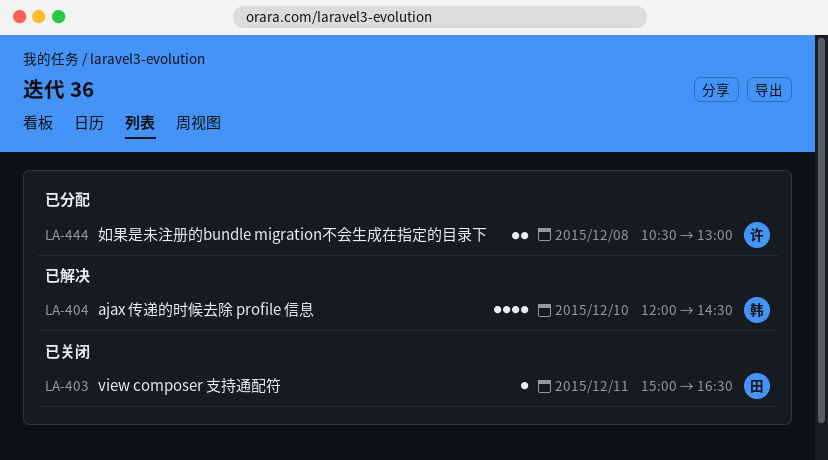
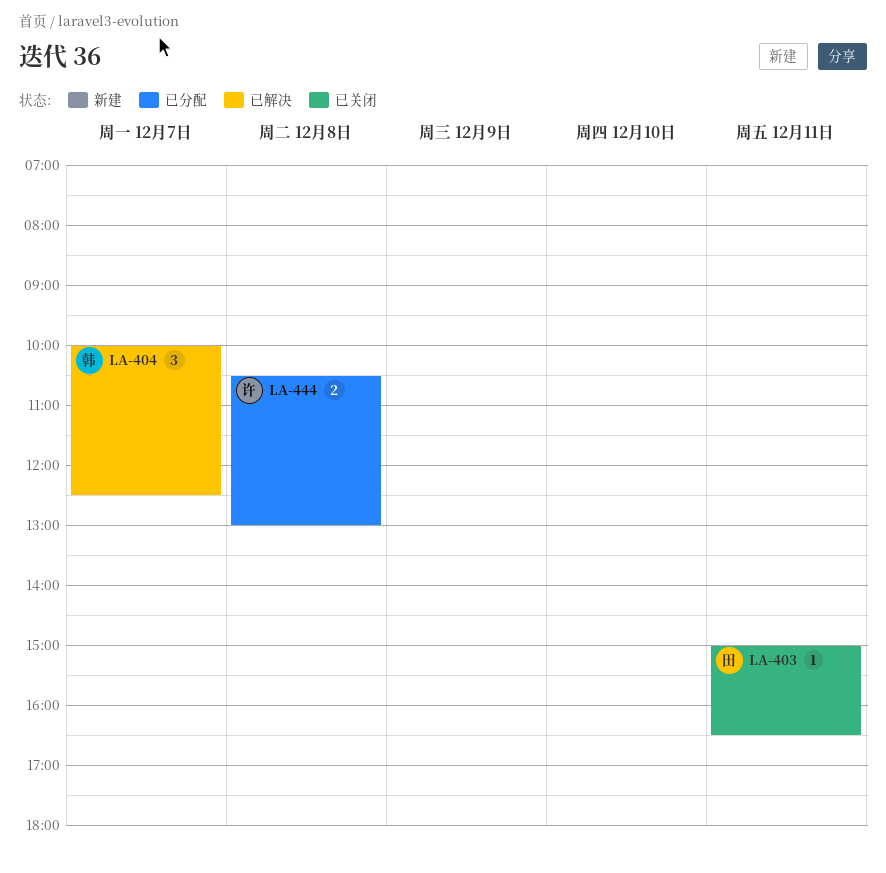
LA-404, estimate: 4 -> 3
LA-404, day: Dec 10 -> Dec 7
LA-404, begins: 12:00 -> 10:00
LA-404, ends: 14:30 -> 12:30

